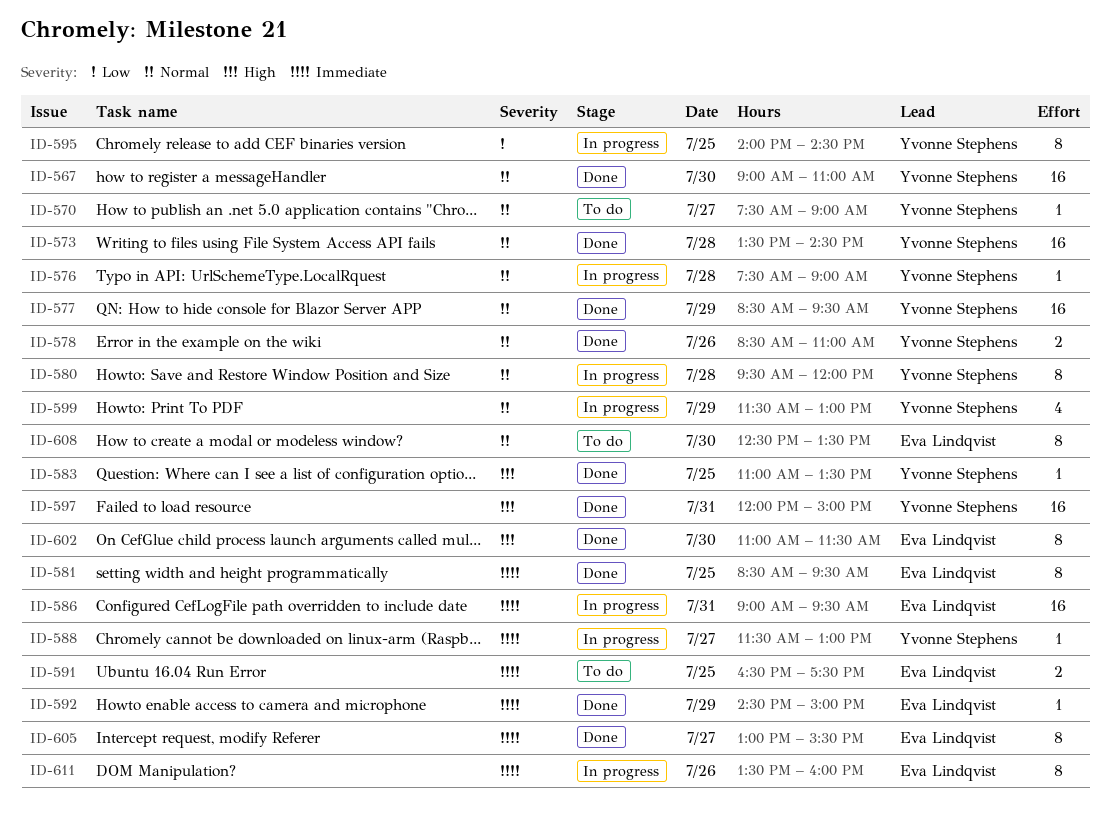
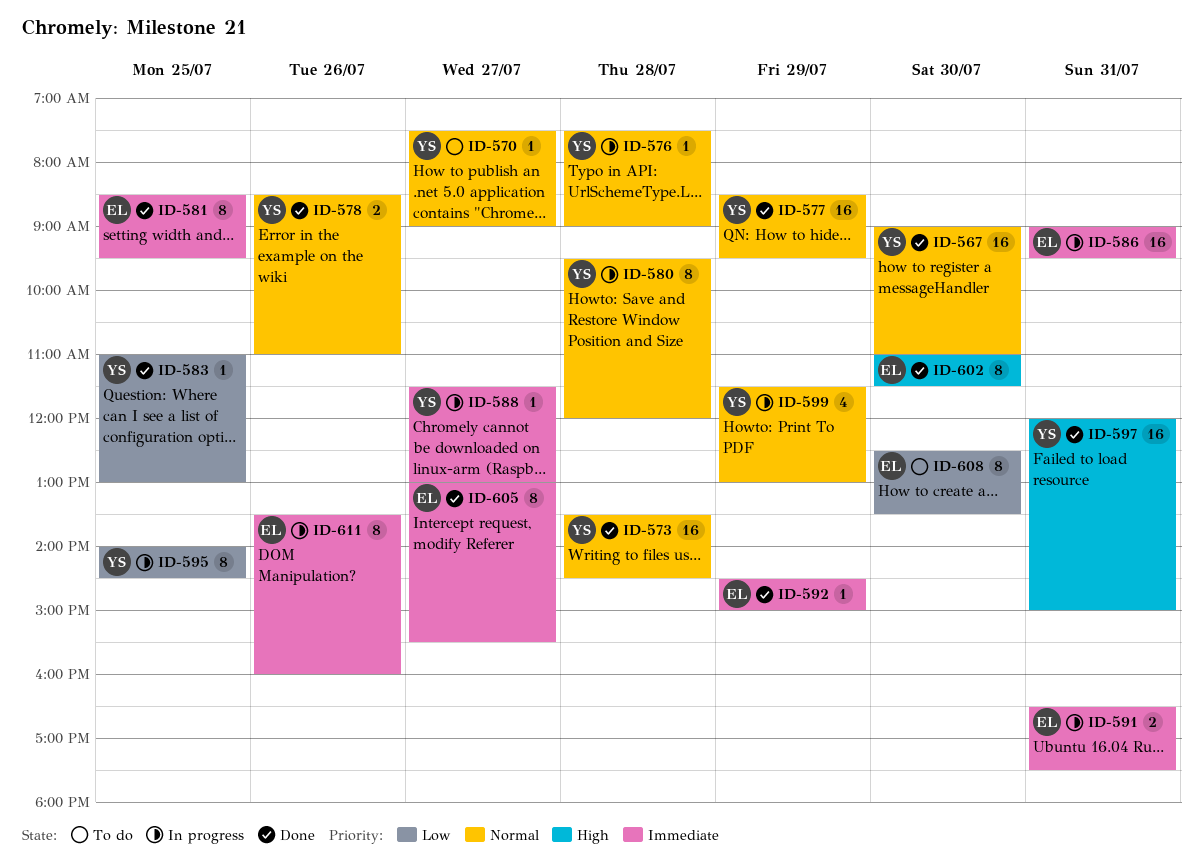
ID-583, priority: High -> Low
ID-583, ends: 13:30 -> 13:00
ID-591, status: To do -> In progress
ID-591, day: Jul 25 -> Jul 31
ID-608, priority: Normal -> Low

